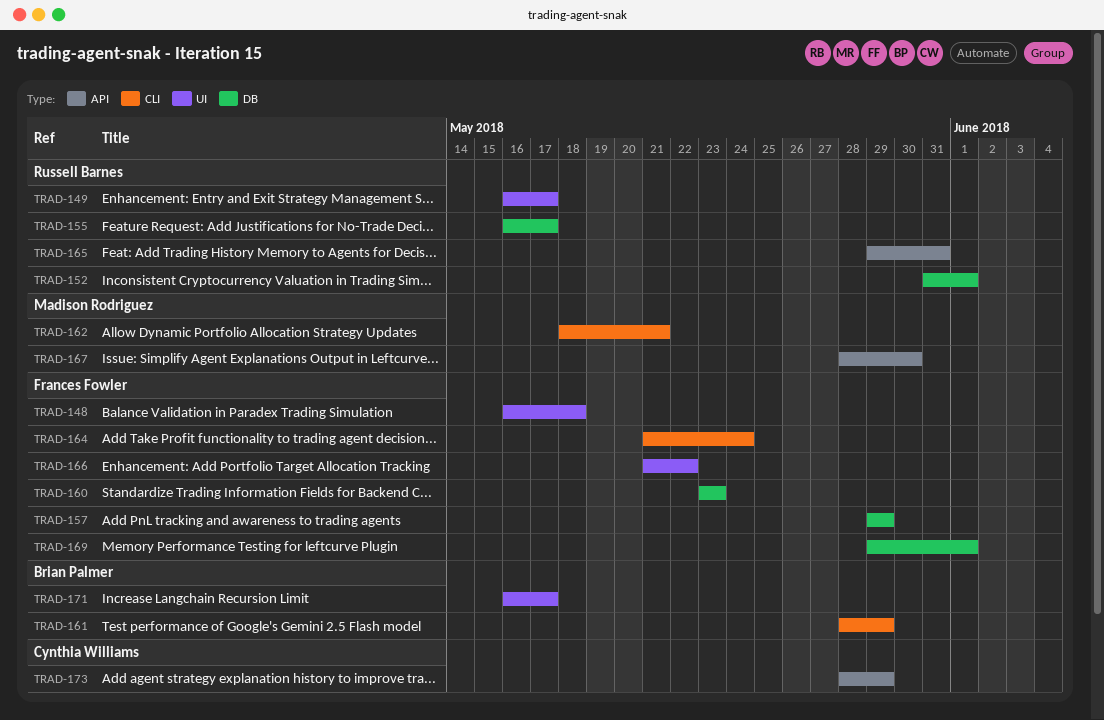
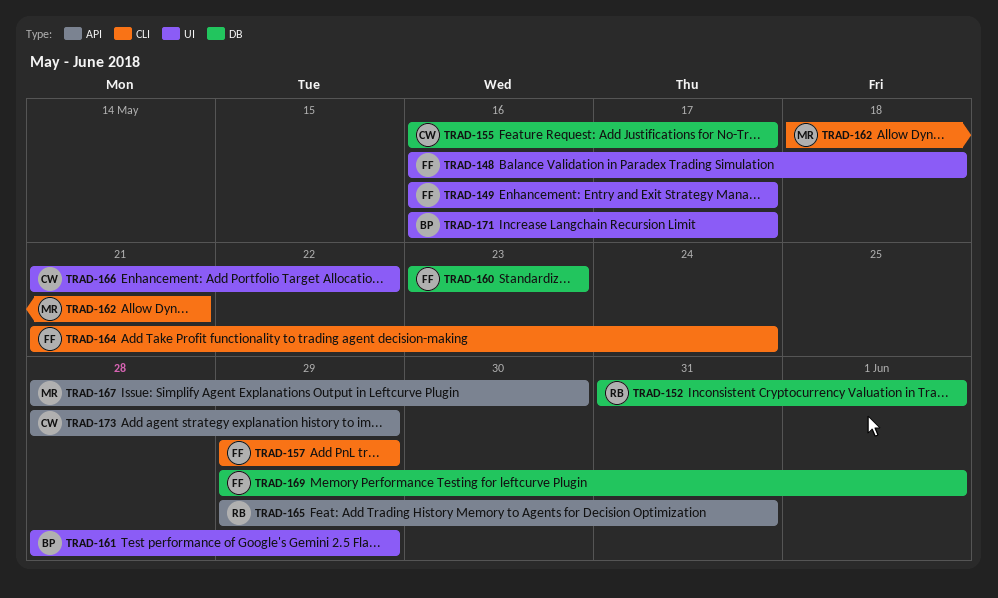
TRAD-149, owner: Russell Barnes -> Frances Fowler
TRAD-155, owner: Russell Barnes -> Cynthia Williams
TRAD-157, label: DB -> CLI
TRAD-161, label: CLI -> UI
TRAD-166, owner: Frances Fowler -> Cynthia Williams

